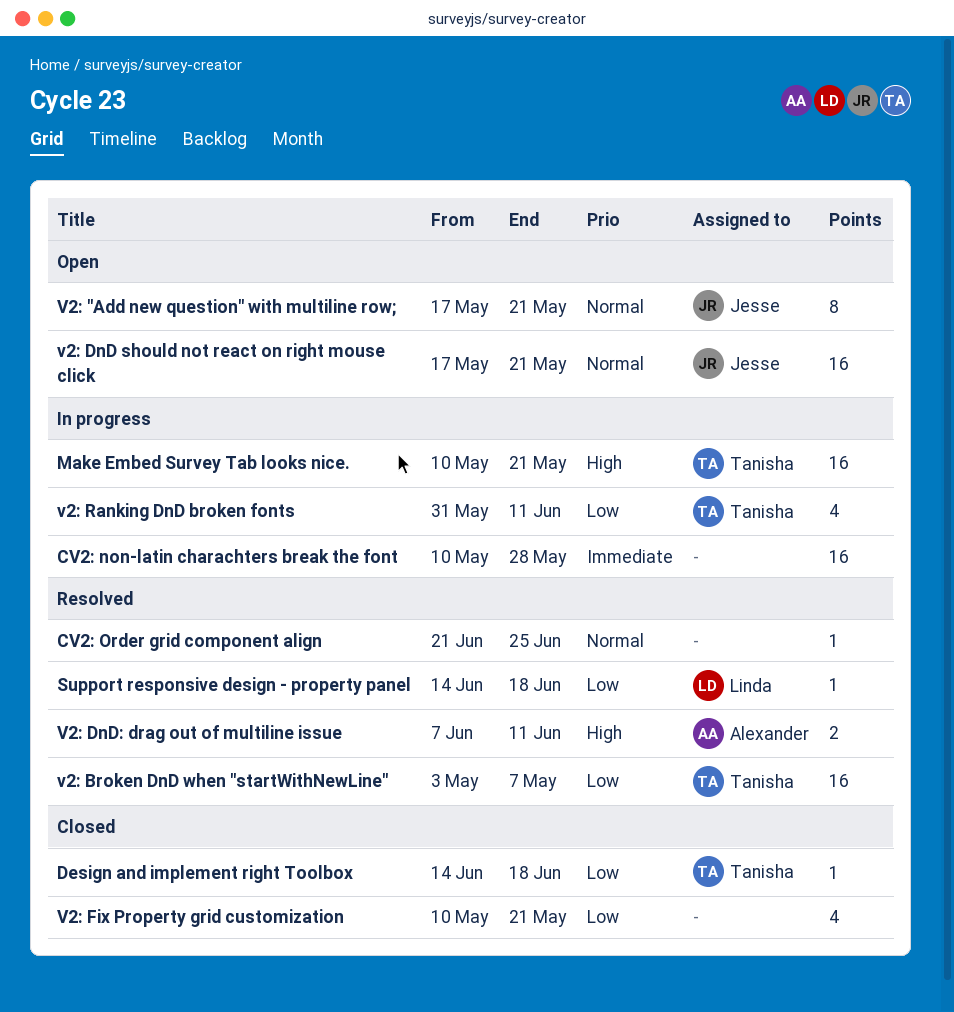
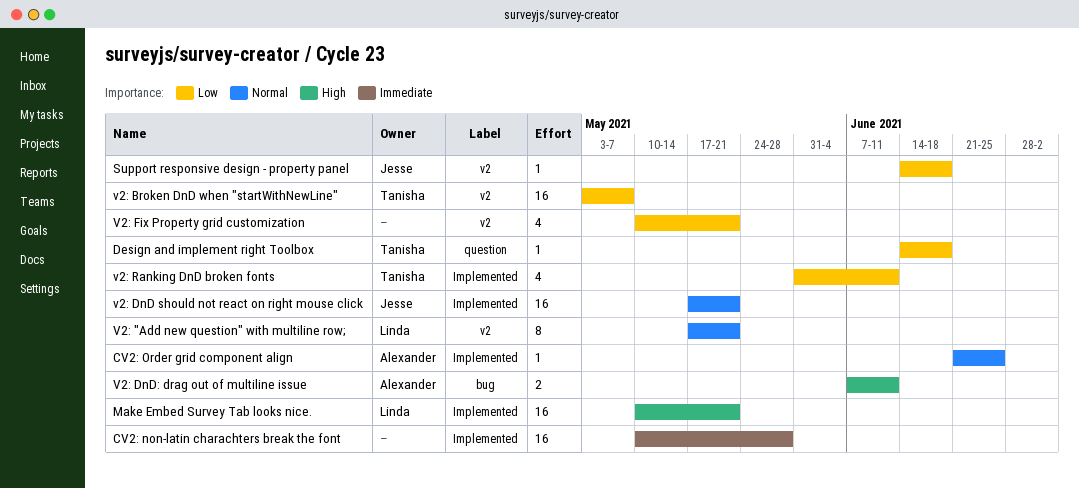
CV2: Order grid component align, owner: none -> Alexander
Make Embed Survey Tab looks nice., owner: Tanisha -> Linda
Support responsive design - property panel, owner: Linda -> Jesse
V2: "Add new question" with multiline row;, owner: Jesse -> Linda

